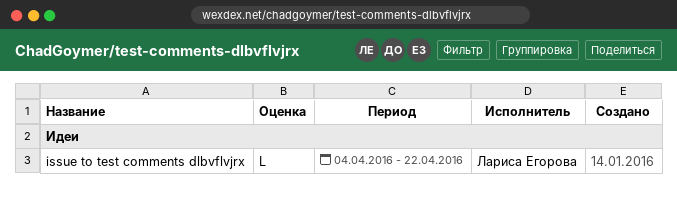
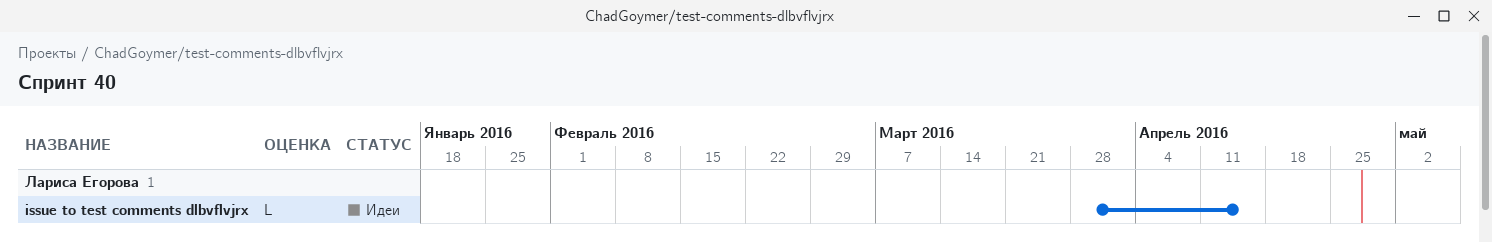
issue to test comments dlbvflvjrx, start: Apr 4 -> Mar 28
issue to test comments dlbvflvjrx, due: Apr 22 -> Apr 15

